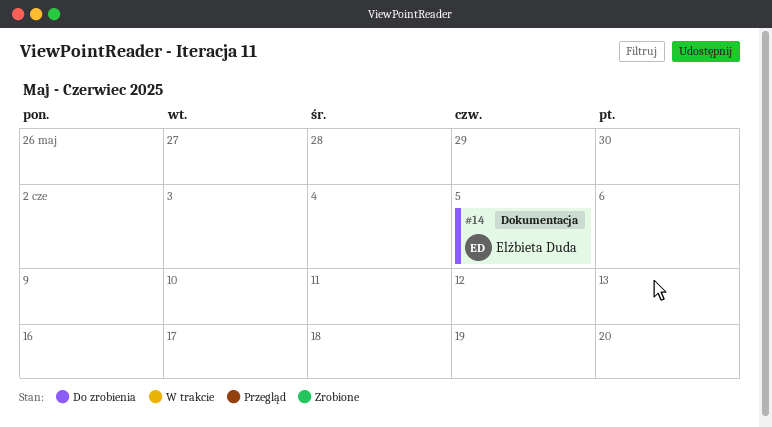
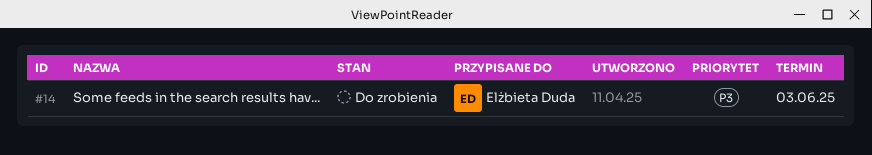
#14, due: Jun 5 -> Jun 3

